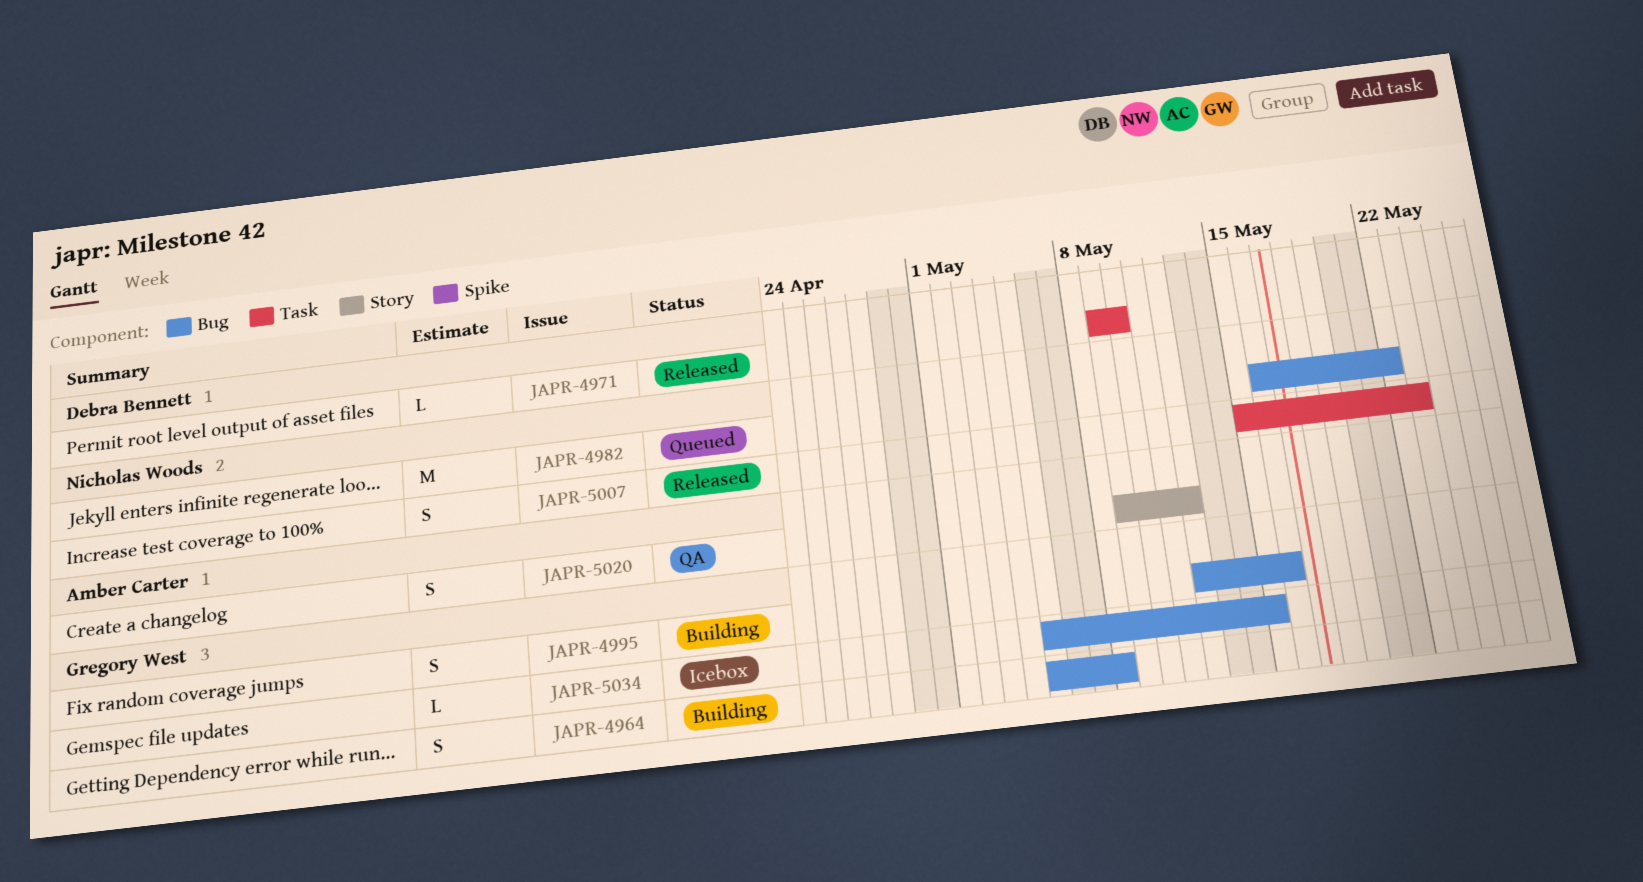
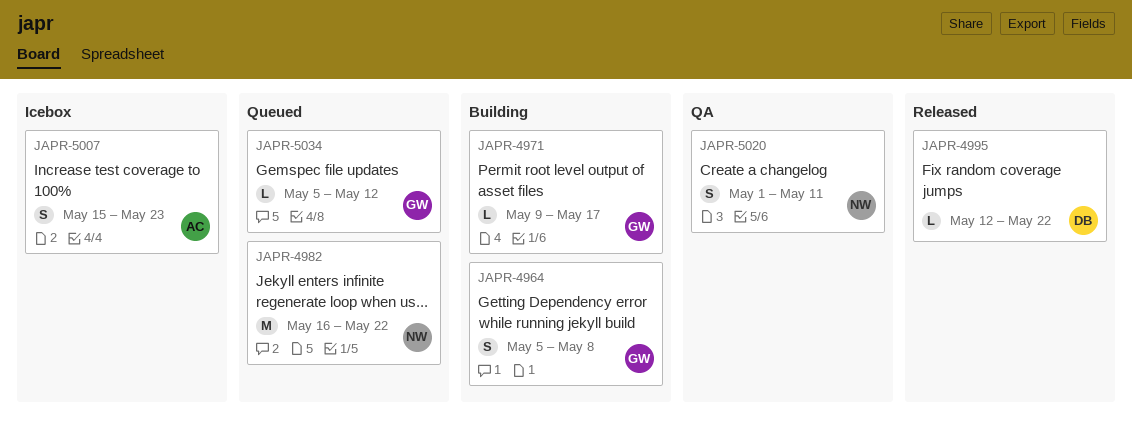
JAPR-4971, status: Released -> Building
JAPR-4971, owner: Debra Bennett -> Gregory West
JAPR-4971, due: May 10 -> May 17
JAPR-4995, status: Building -> Released
JAPR-4995, owner: Gregory West -> Debra Bennett
JAPR-4995, estimate: S -> L
JAPR-4995, due: May 16 -> May 22
JAPR-5007, status: Released -> Icebox
JAPR-5007, owner: Nicholas Woods -> Amber Carter
JAPR-5020, owner: Amber Carter -> Nicholas Woods
JAPR-5020, start: May 9 -> May 1
JAPR-5020, due: May 12 -> May 11
JAPR-5034, status: Icebox -> Queued
JAPR-5034, due: May 15 -> May 12

